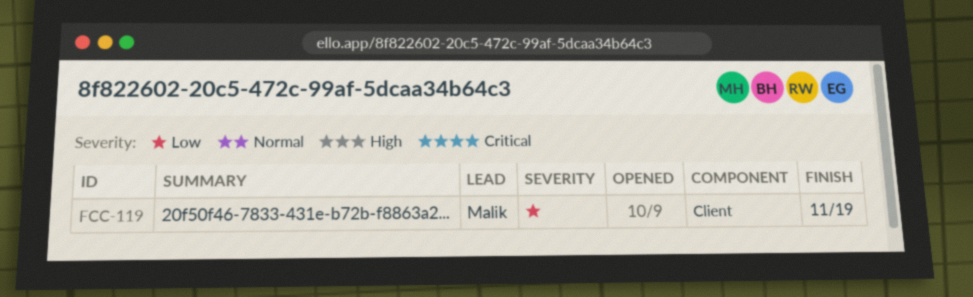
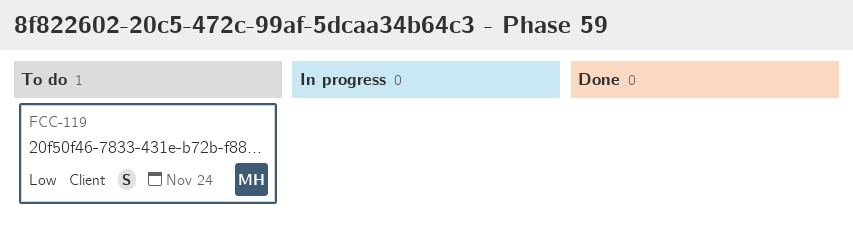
FCC-119, due: Nov 19 -> Nov 24

